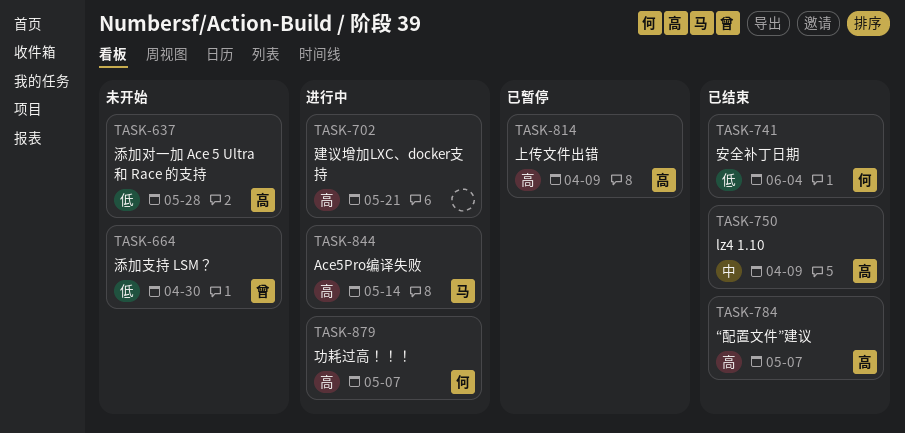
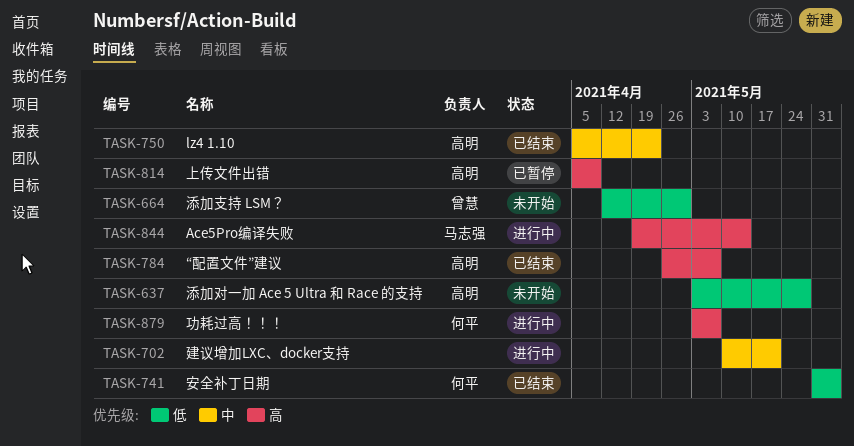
TASK-702, priority: 高 -> 中
TASK-750, due: Apr 9 -> Apr 23

